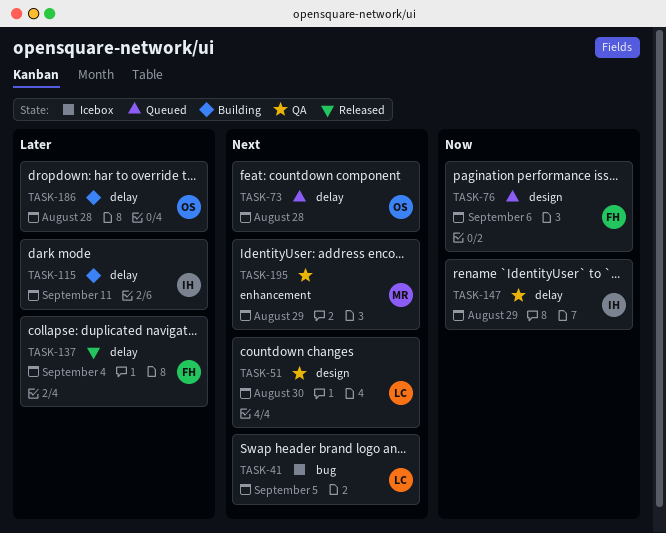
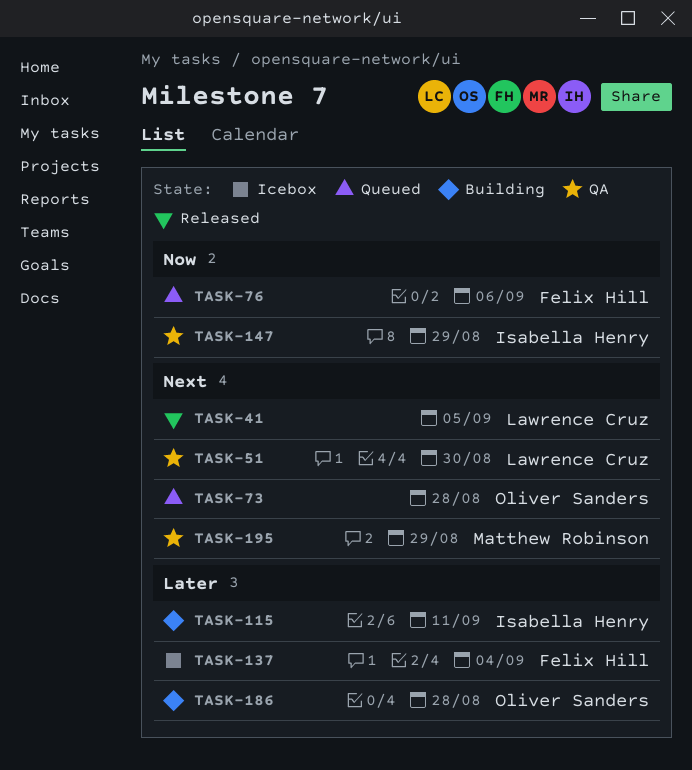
TASK-41, status: Icebox -> Released
TASK-137, status: Released -> Icebox

